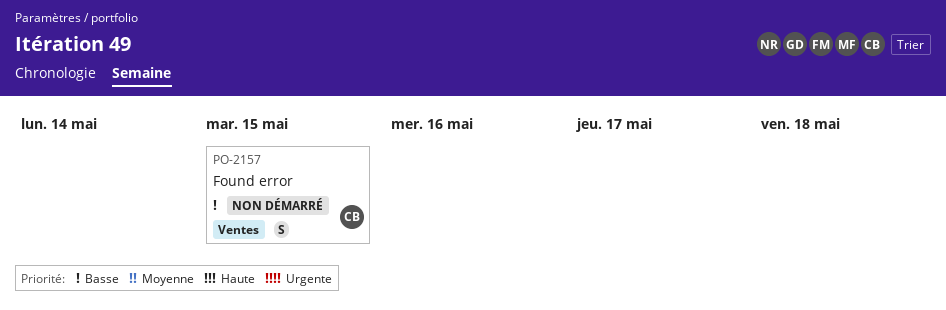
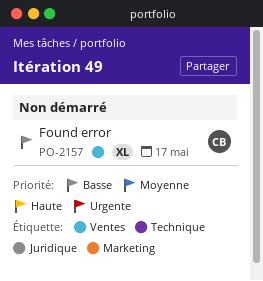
PO-2157, estimate: S -> XL
PO-2157, due: May 15 -> May 17

